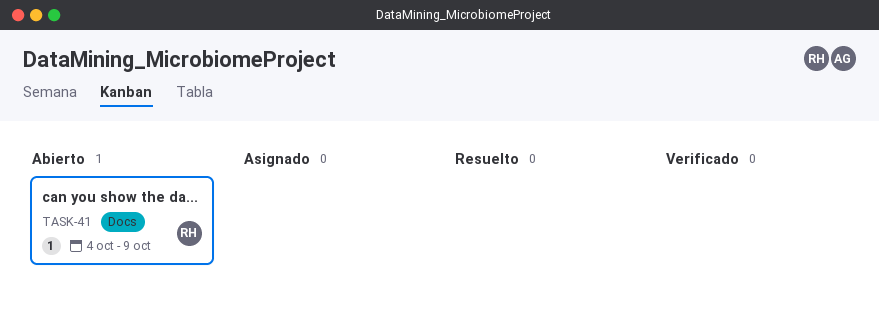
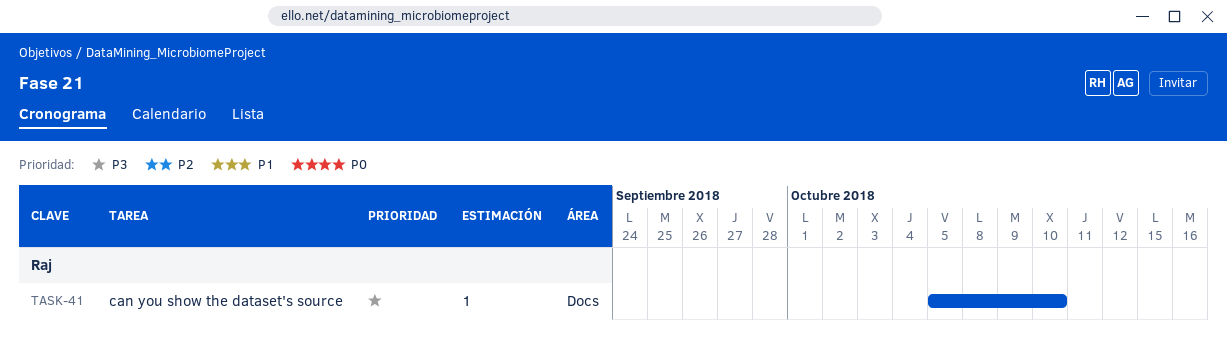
TASK-41, start: Oct 4 -> Oct 5
TASK-41, due: Oct 9 -> Oct 10

